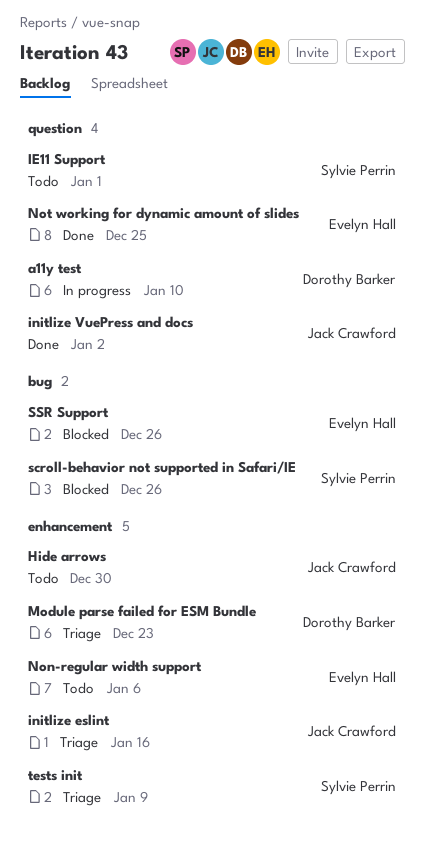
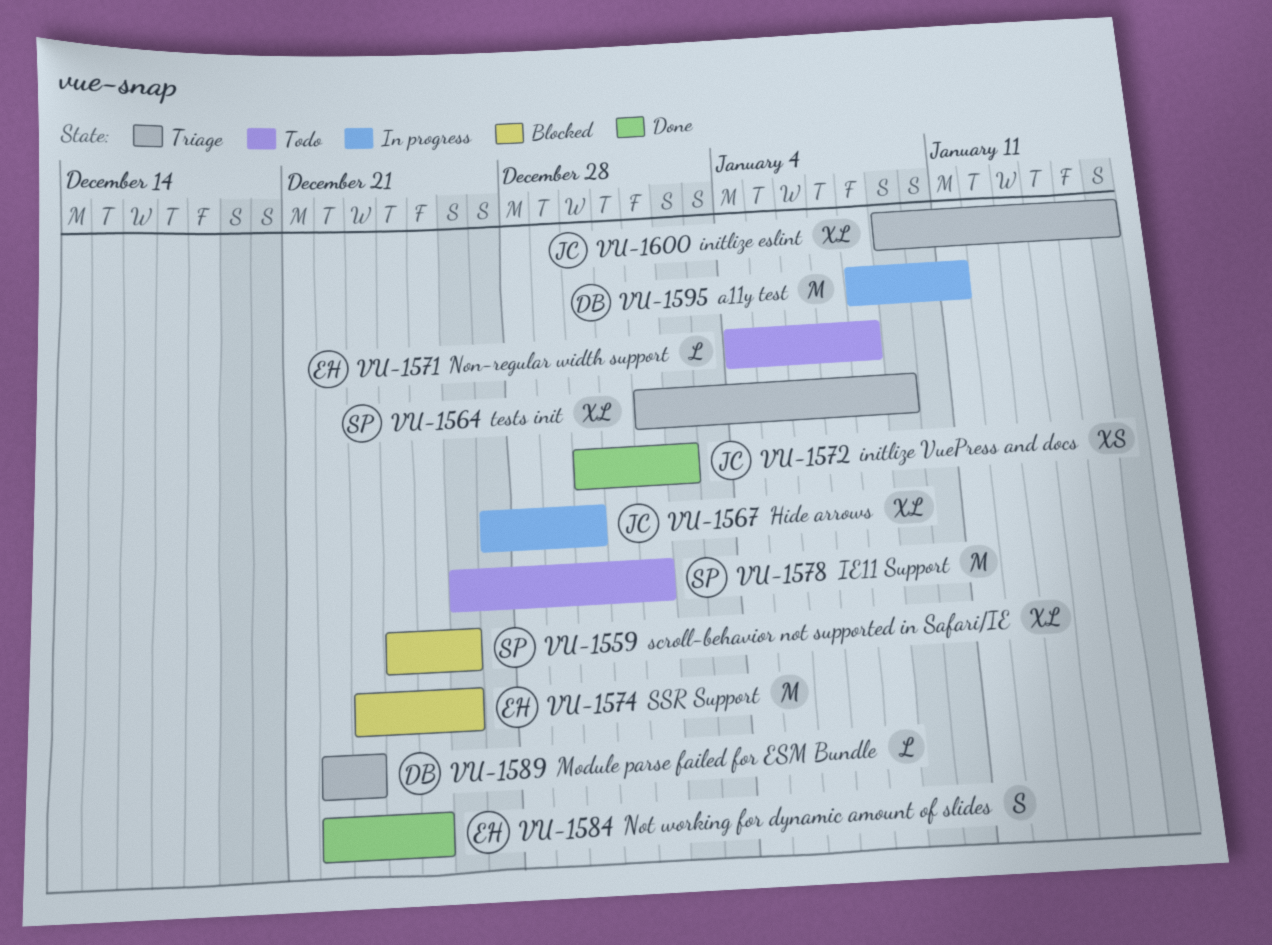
a11y test, due: Jan 10 -> Jan 11
Hide arrows, status: Todo -> In progress
Non-regular width support, due: Jan 6 -> Jan 8

